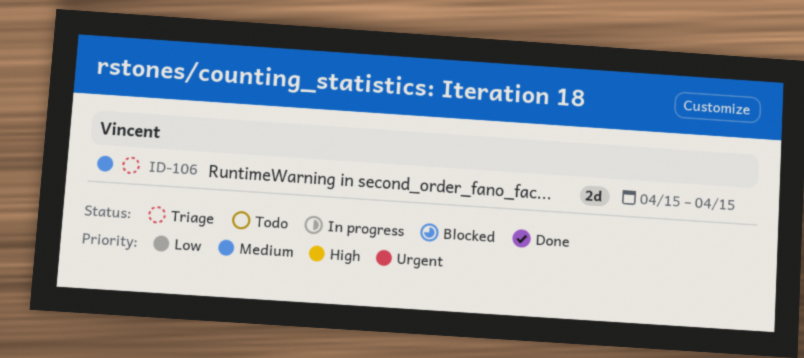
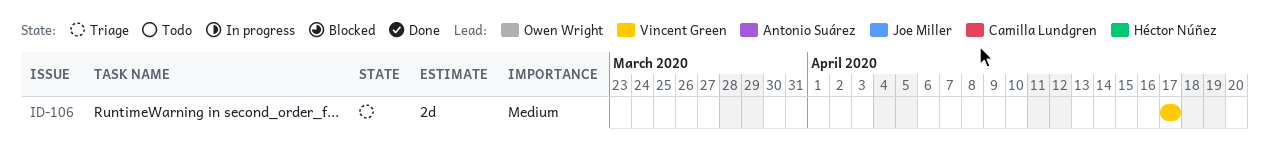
ID-106, start: Apr 15 -> Apr 17
ID-106, due: Apr 15 -> Apr 17

